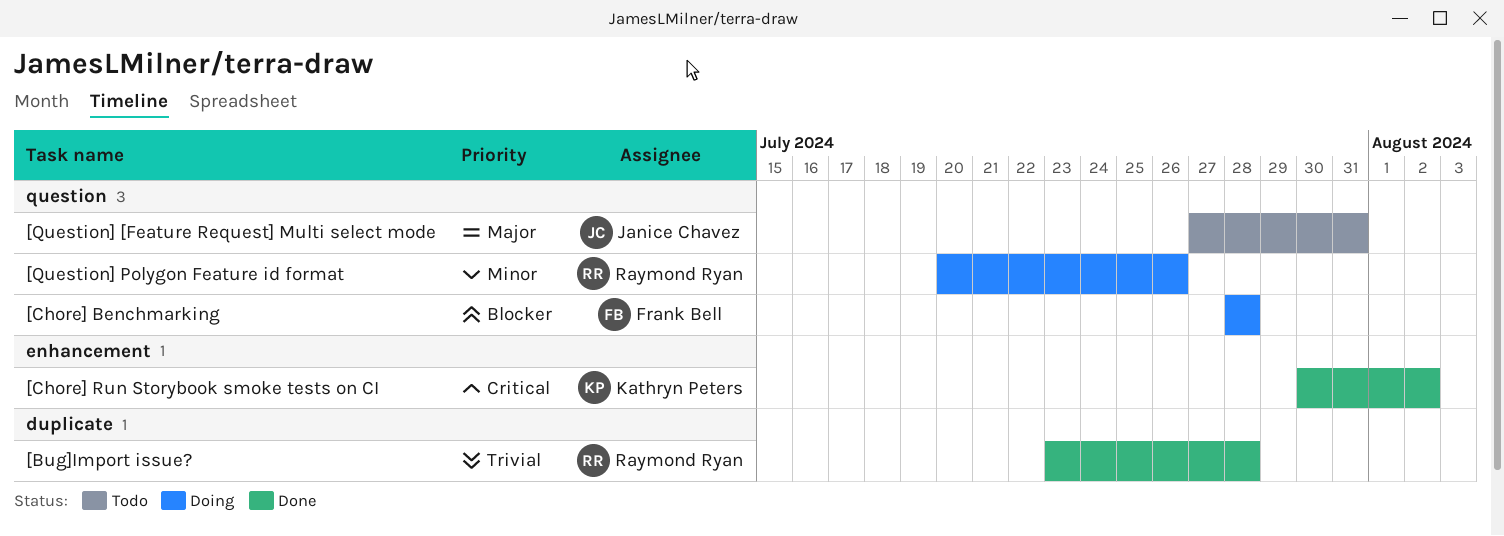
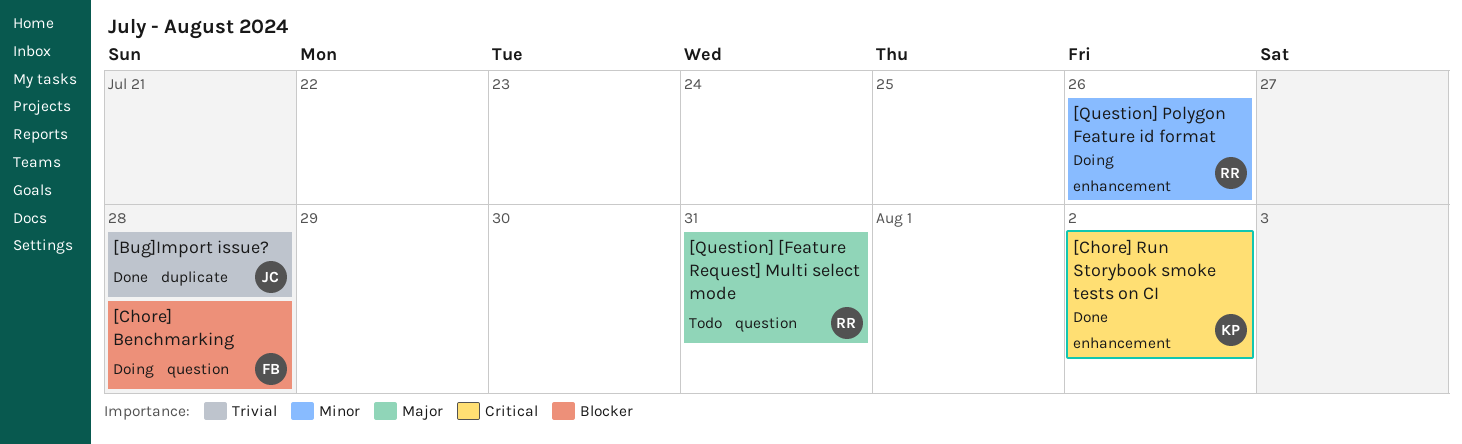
[Bug]Import issue?, owner: Raymond Ryan -> Janice Chavez
[Question] [Feature Request] Multi select mode, owner: Janice Chavez -> Raymond Ryan
[Question] Polygon Feature id format, label: question -> enhancement

